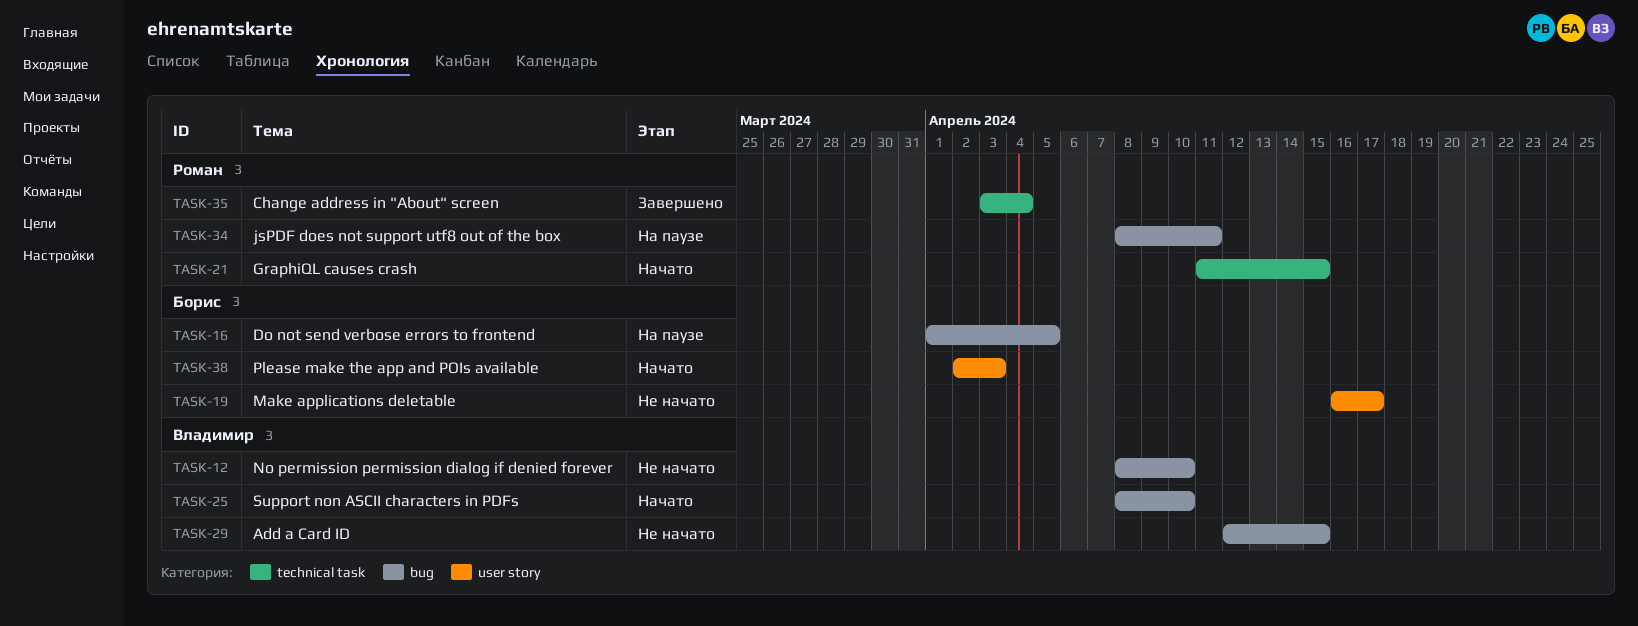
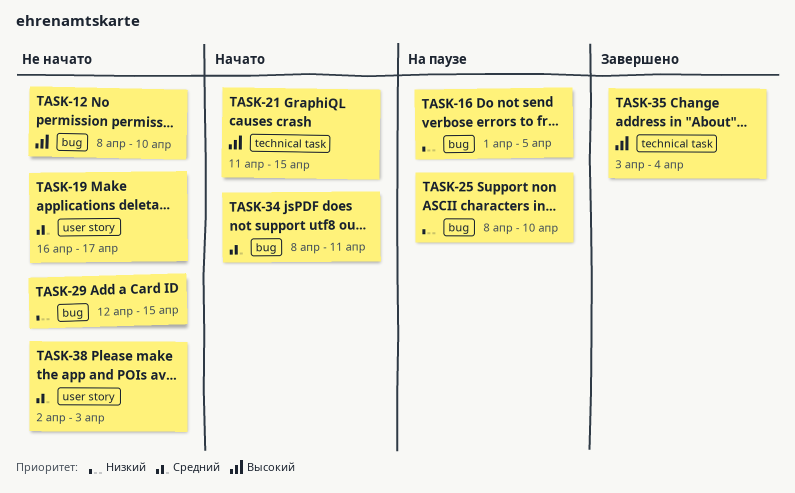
TASK-25, status: Начато -> На паузе
TASK-34, status: На паузе -> Начато
TASK-38, status: Начато -> Не начато

